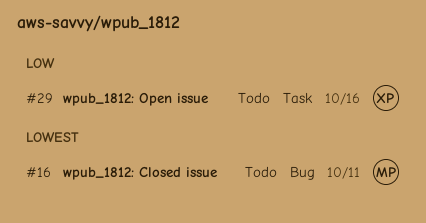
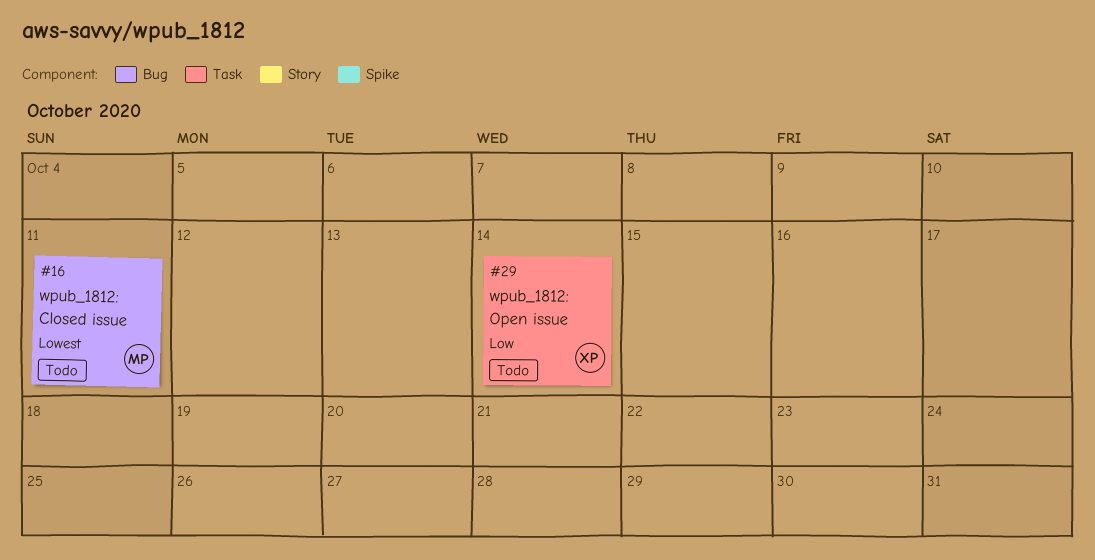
#29, due: Oct 16 -> Oct 14

